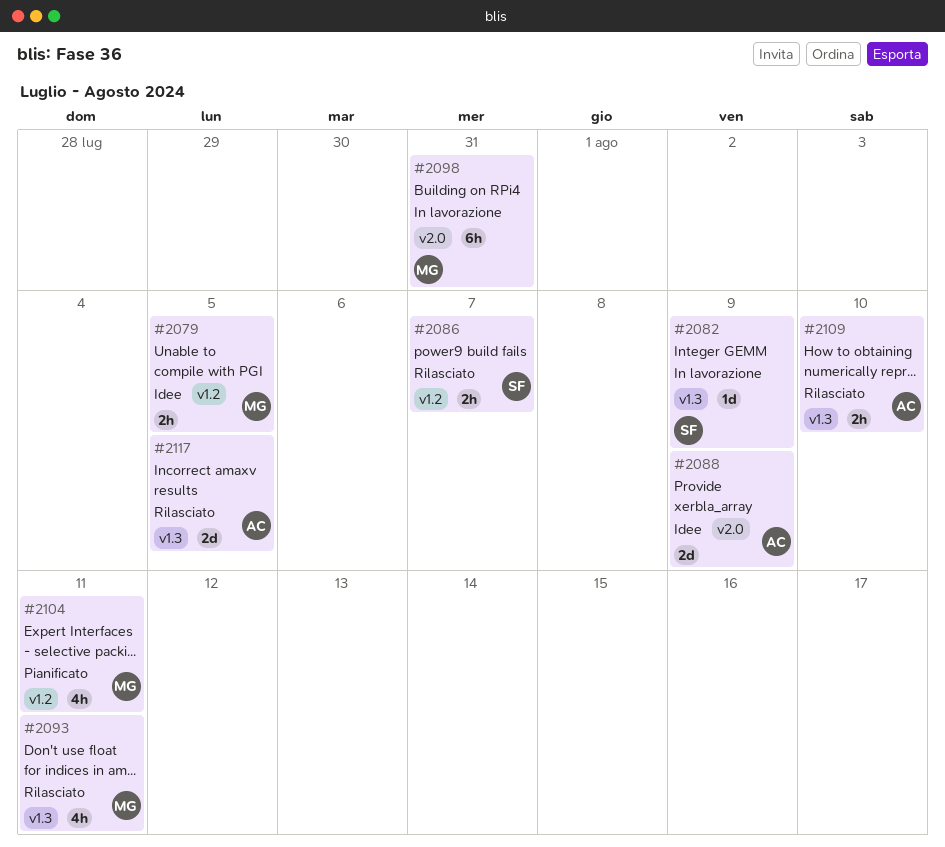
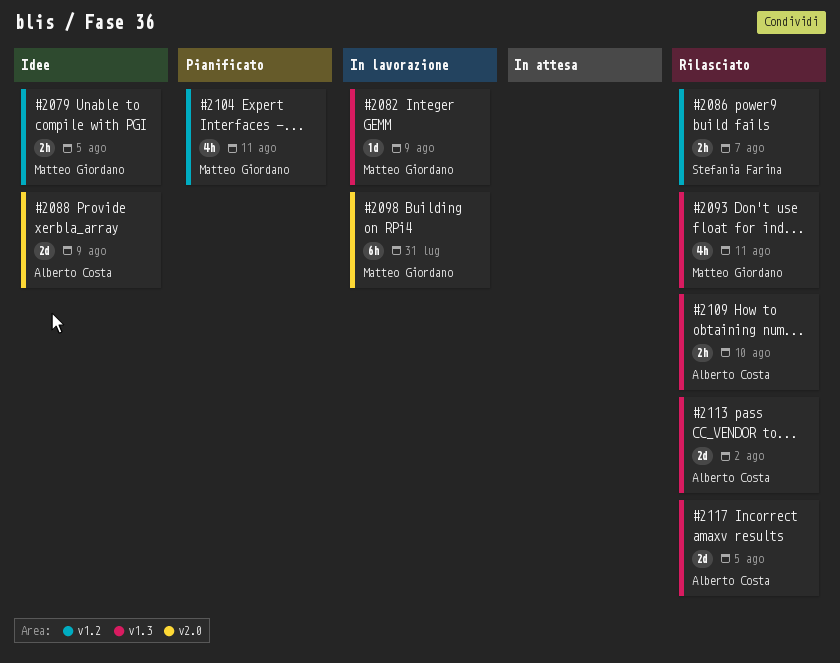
#2082, owner: Stefania Farina -> Matteo Giordano
#2113: none -> present

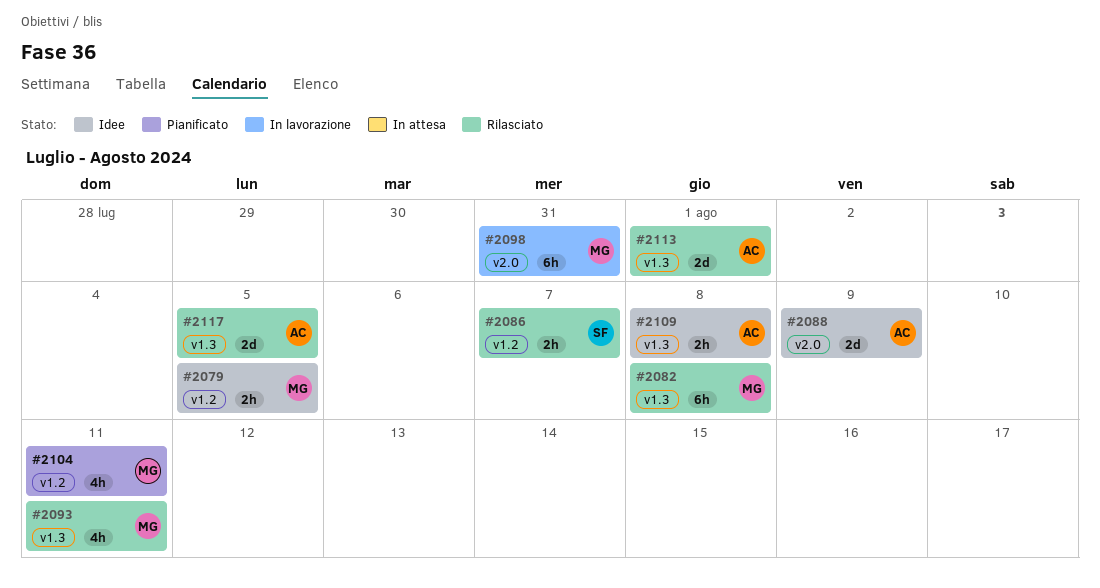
#2082, status: In lavorazione -> Rilasciato
#2082, estimate: 1d -> 6h
#2082, due: Aug 9 -> Aug 8
#2109, status: Rilasciato -> Idee
#2109, due: Aug 10 -> Aug 8
#2113, due: Aug 2 -> Aug 1

